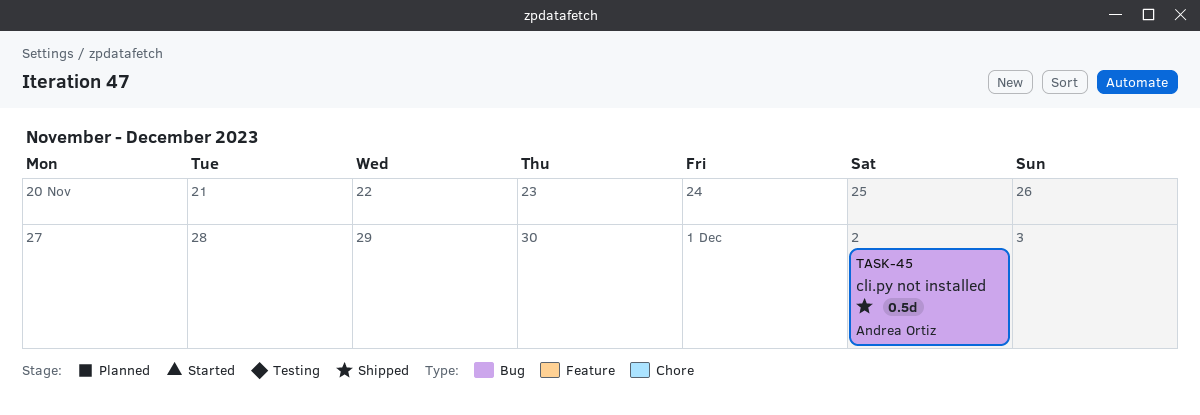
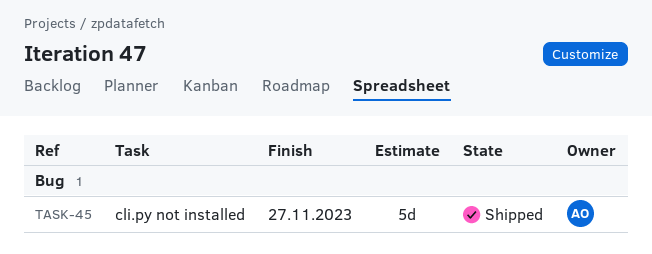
TASK-45, estimate: 0.5d -> 5d
TASK-45, due: Dec 2 -> Nov 27

